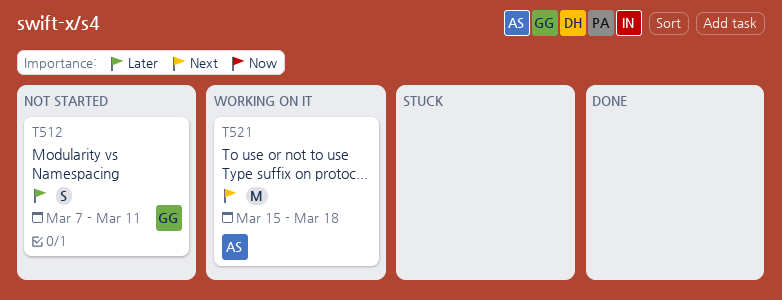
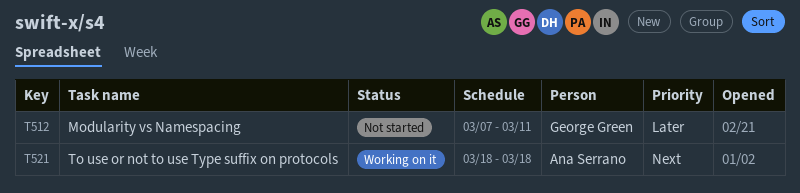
T521, start: Mar 15 -> Mar 18

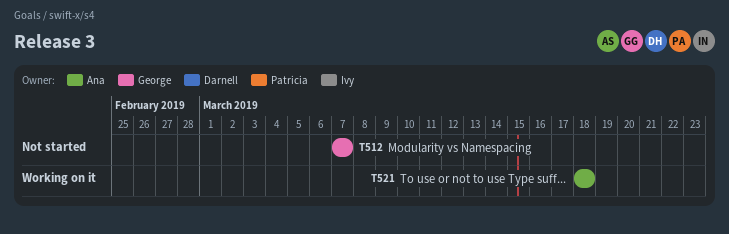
T512, due: Mar 11 -> Mar 7

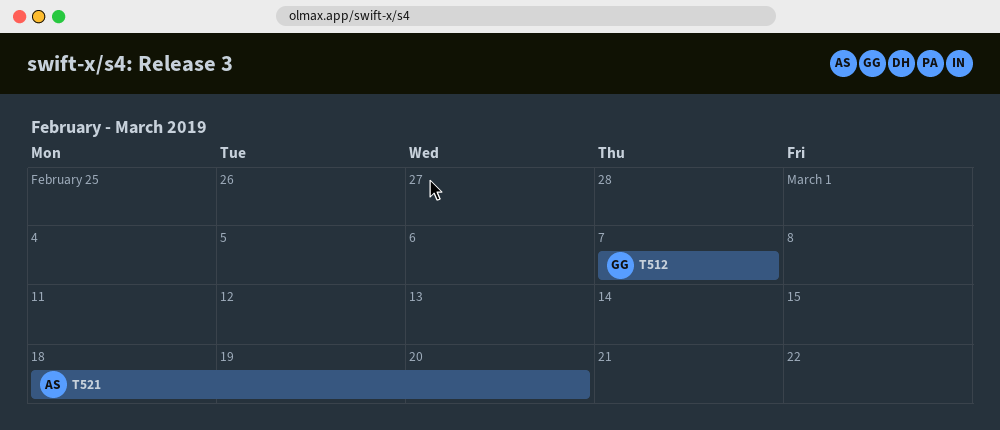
T521, due: Mar 18 -> Mar 20

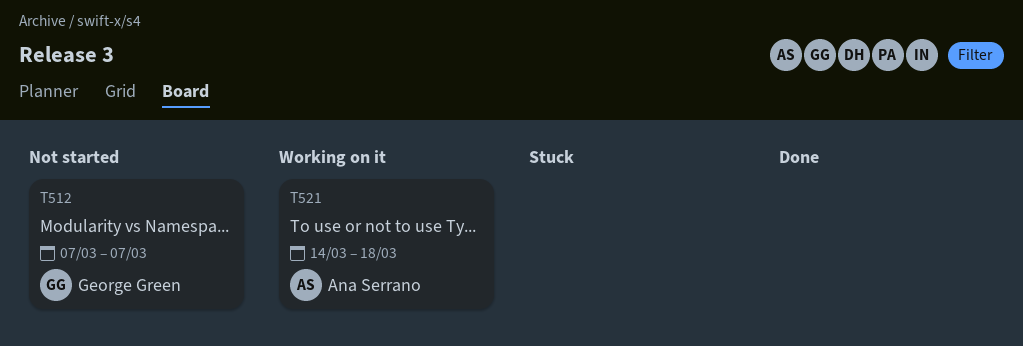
T521, start: Mar 18 -> Mar 14
T521, due: Mar 20 -> Mar 18

